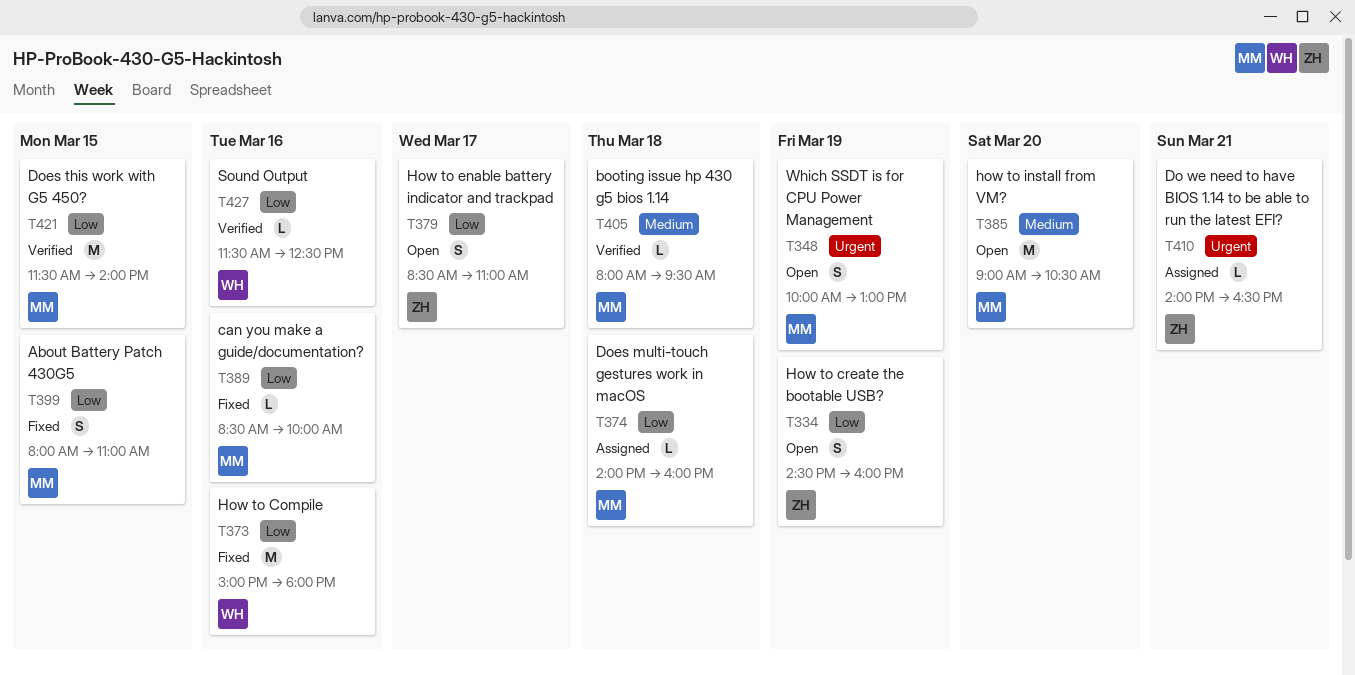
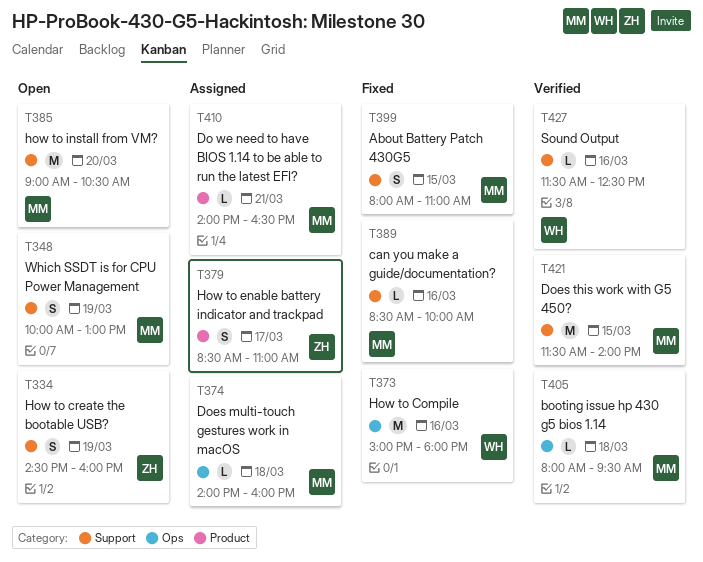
T379, status: Open -> Assigned
T410, owner: ZH -> MM

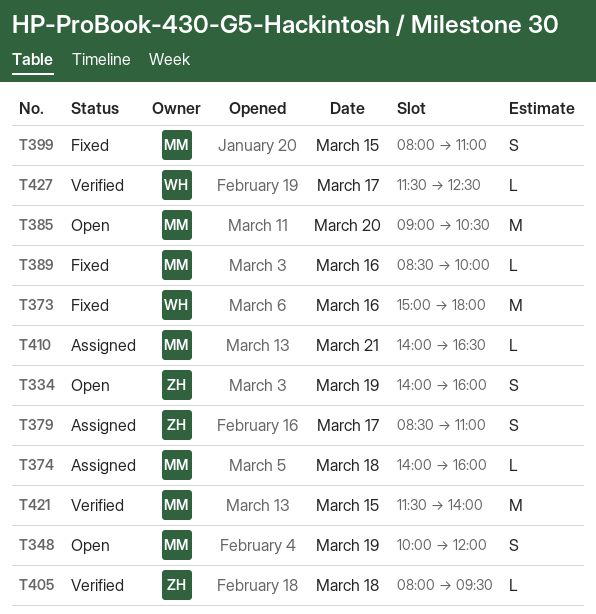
T334, begins: 14:30 -> 14:00
T348, ends: 13:00 -> 12:00
T405, owner: MM -> ZH
T427, day: Mar 16 -> Mar 17

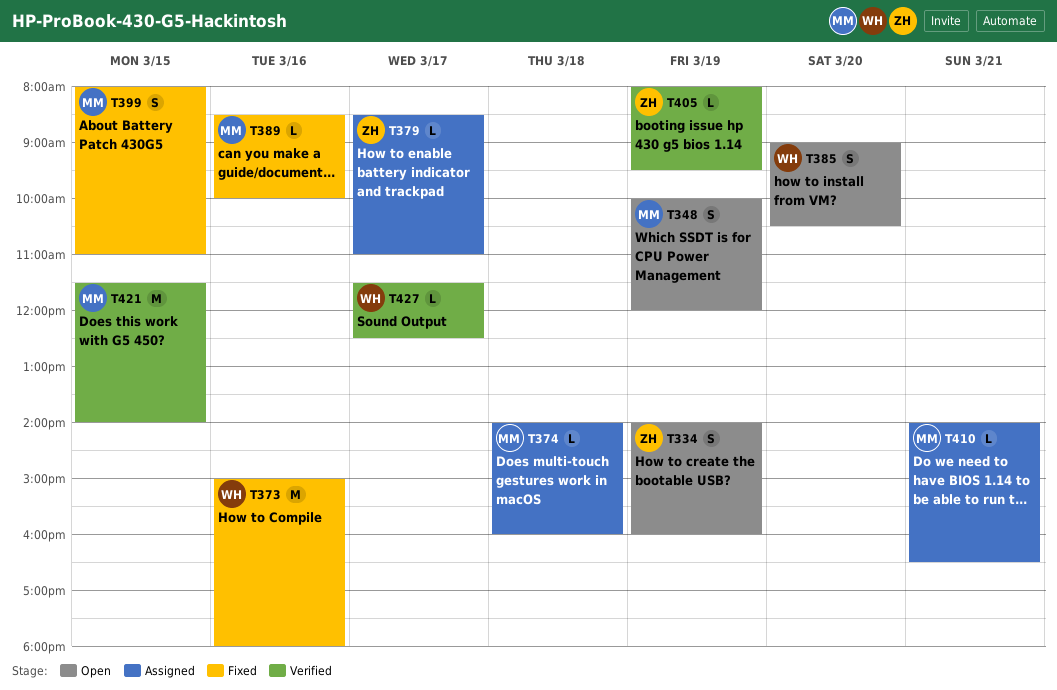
T379, estimate: S -> L
T385, owner: MM -> WH
T385, estimate: M -> S
T405, day: Mar 18 -> Mar 19

